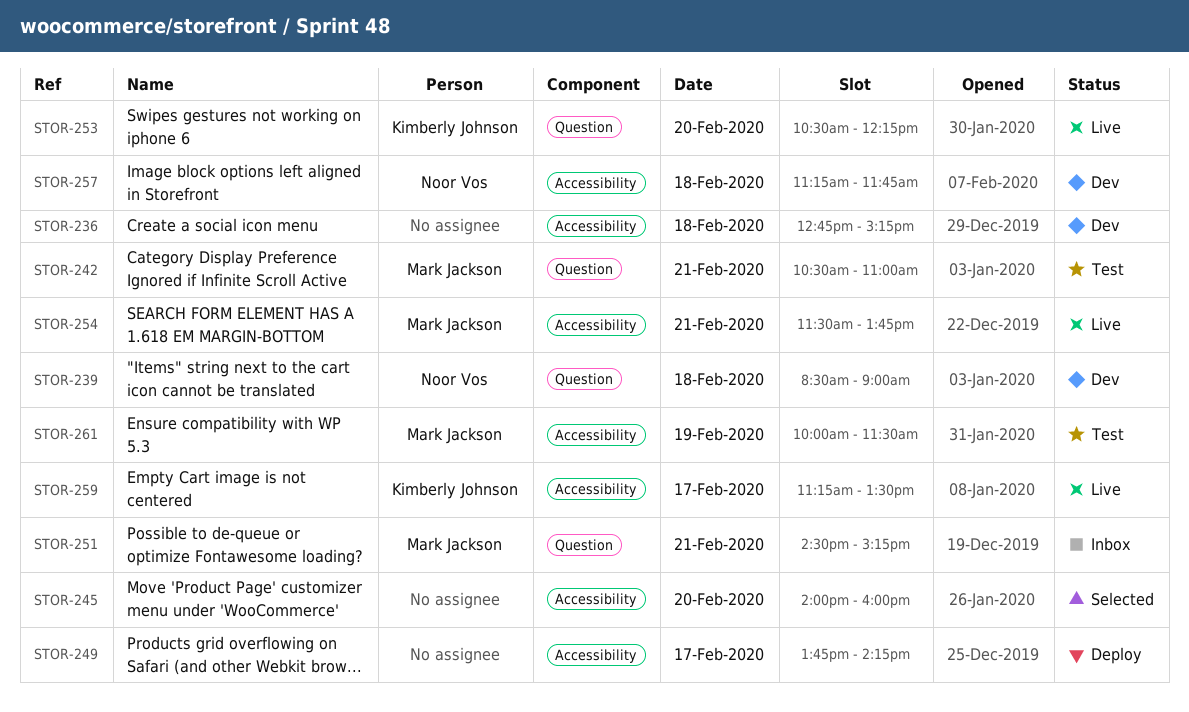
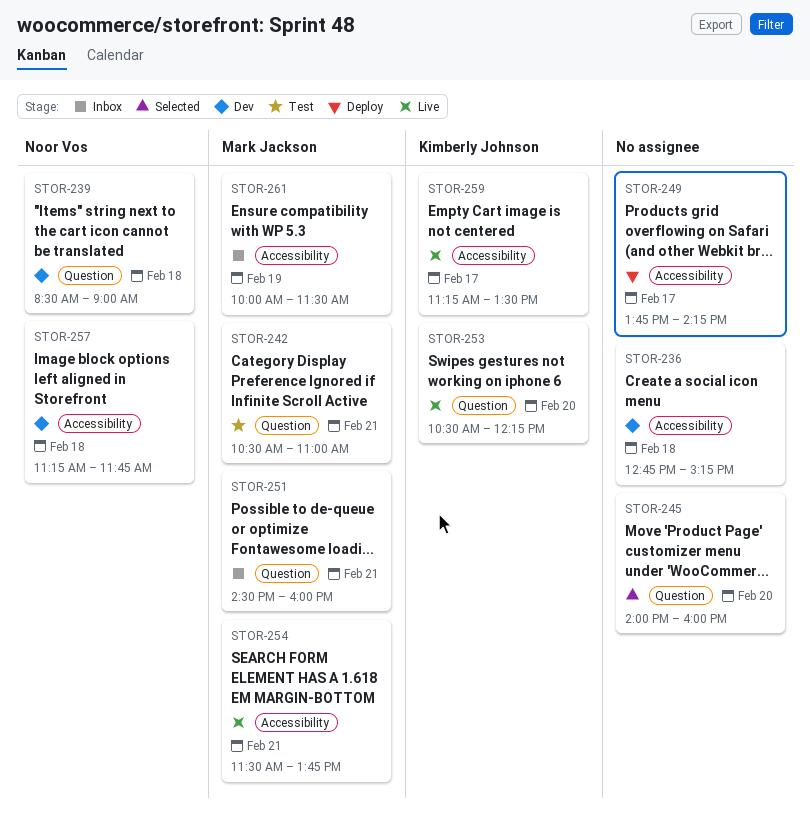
STOR-245, label: Accessibility -> Question
STOR-251, ends: 15:15 -> 16:00
STOR-261, status: Test -> Inbox

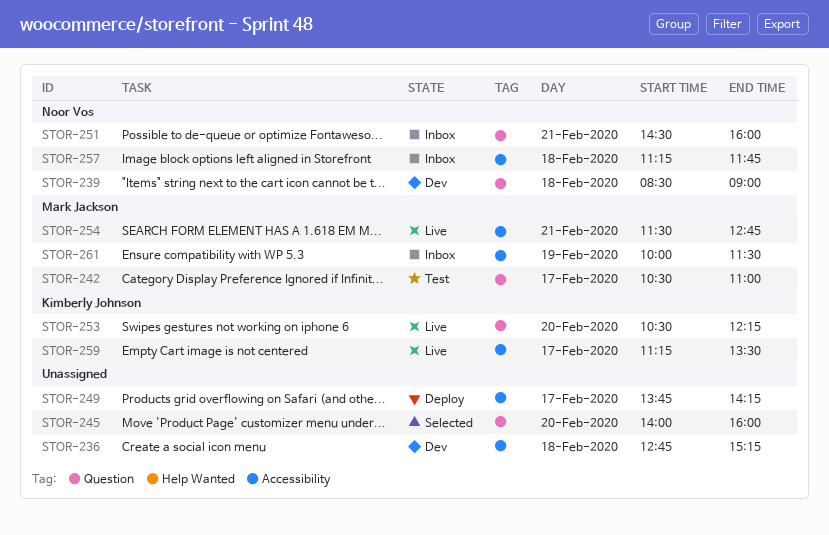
STOR-242, day: Feb 21 -> Feb 17
STOR-251, owner: Mark Jackson -> Noor Vos
STOR-254, ends: 13:45 -> 12:45
STOR-257, status: Dev -> Inbox

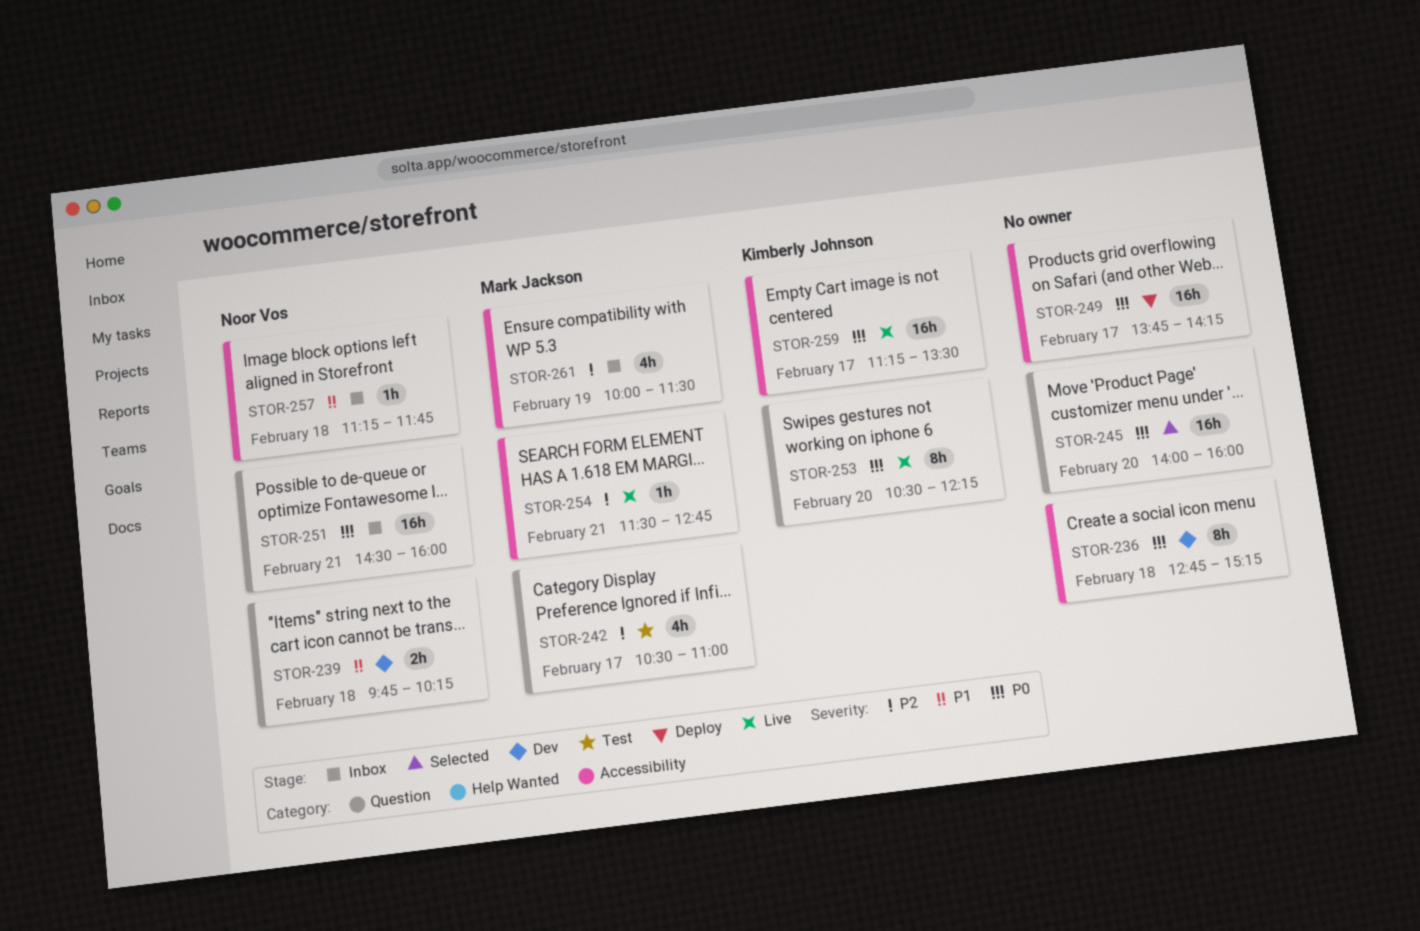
STOR-239, begins: 08:30 -> 09:45
STOR-239, ends: 09:00 -> 10:15

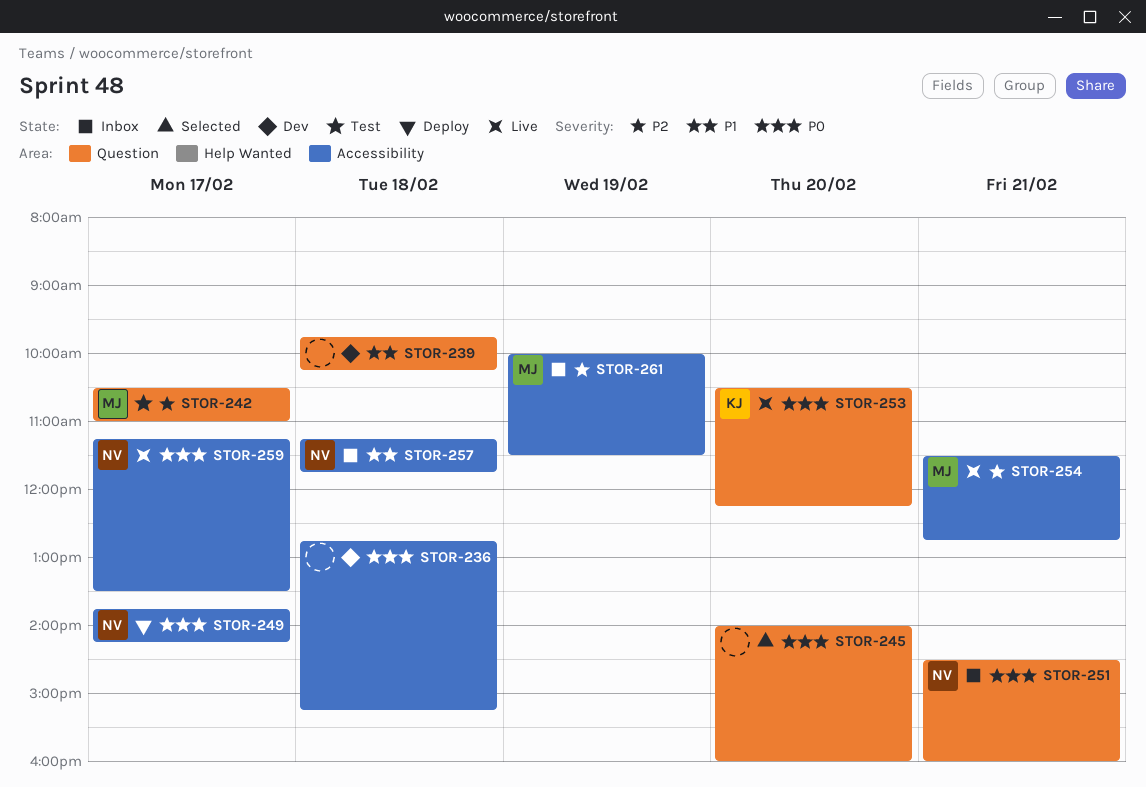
STOR-239, owner: Noor Vos -> none
STOR-249, owner: none -> Noor Vos
STOR-259, owner: Kimberly Johnson -> Noor Vos

